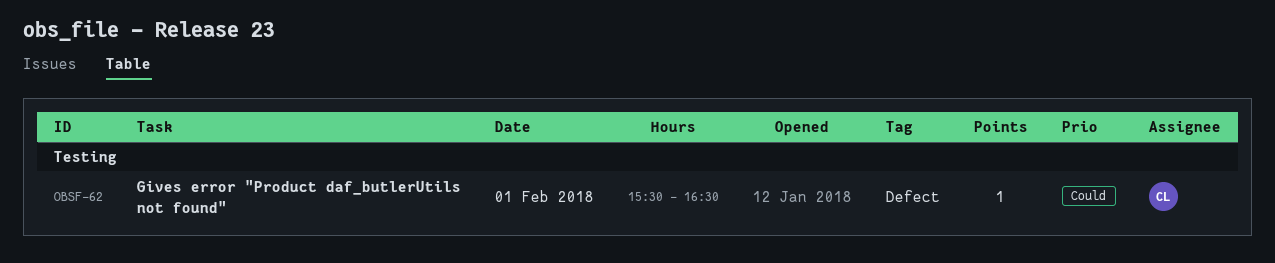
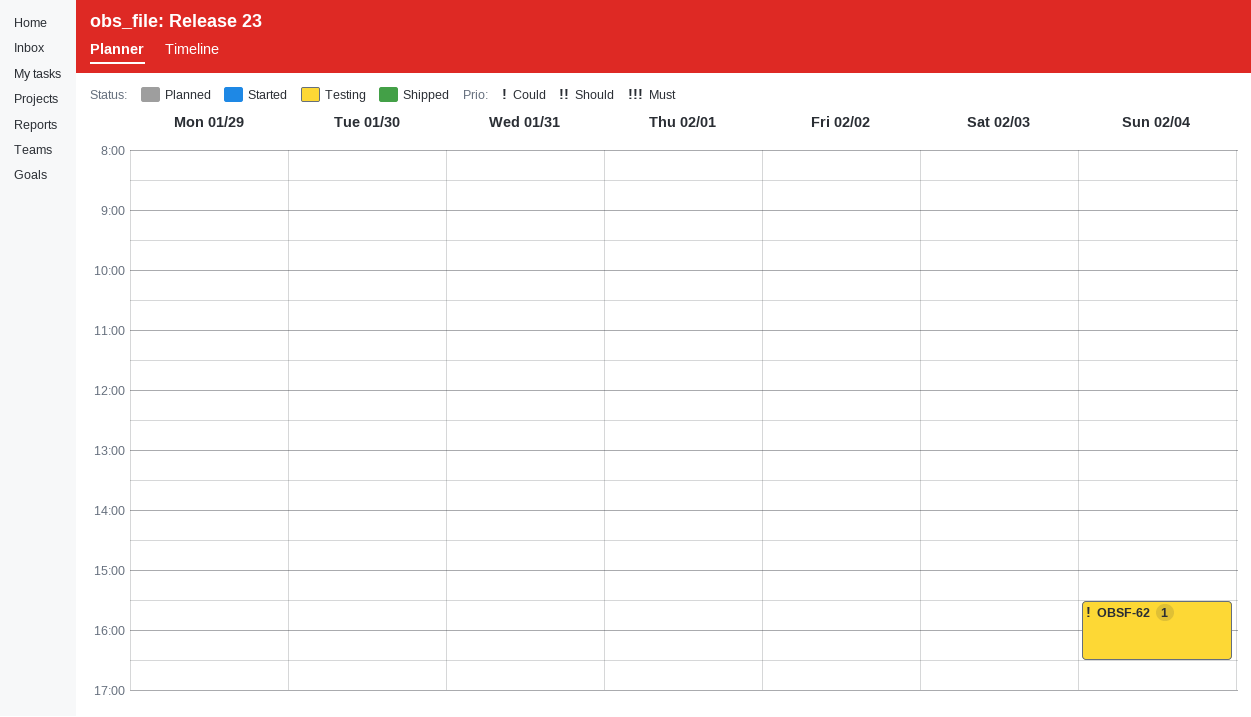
OBSF-62, day: Feb 1 -> Feb 4

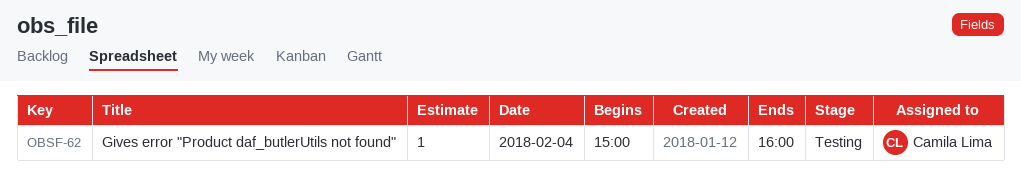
OBSF-62, begins: 15:30 -> 15:00
OBSF-62, ends: 16:30 -> 16:00

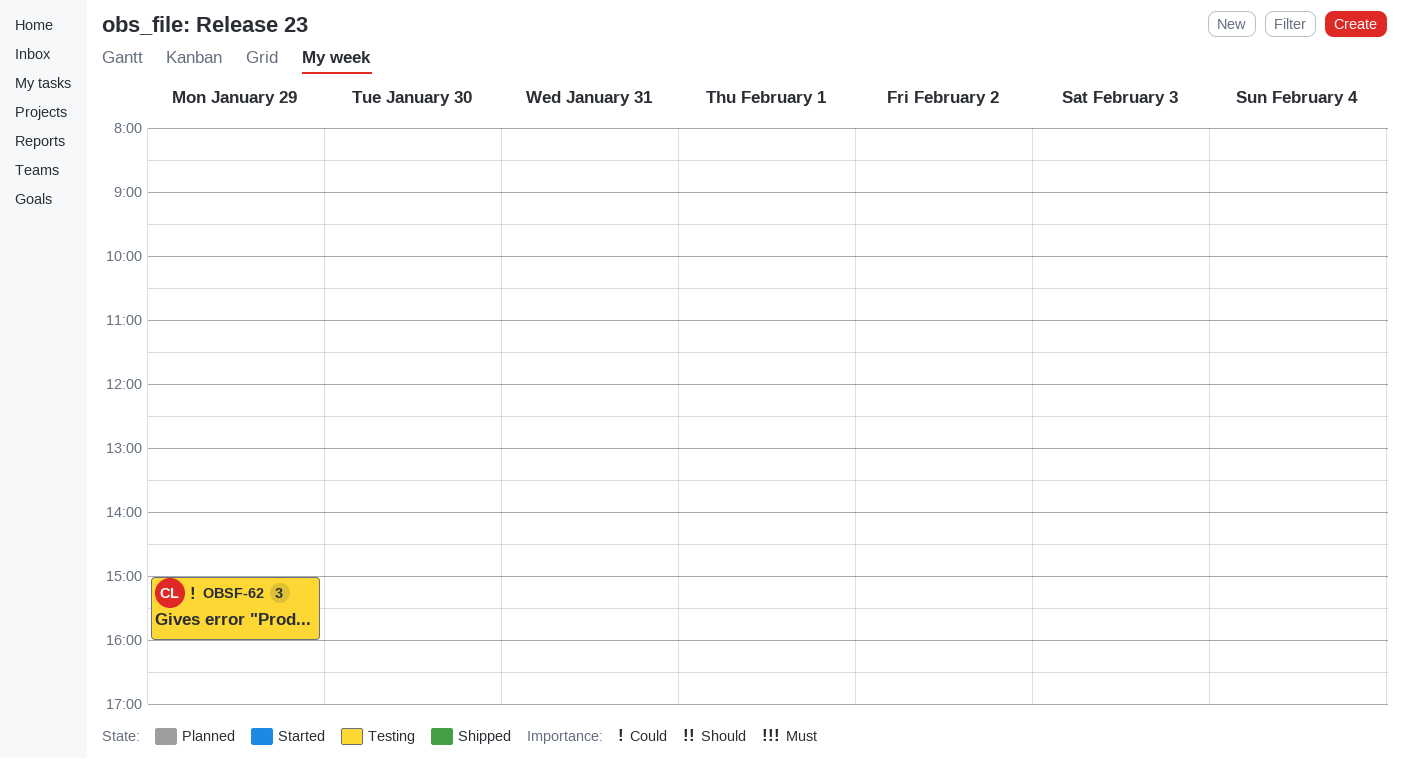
OBSF-62, estimate: 1 -> 3
OBSF-62, day: Feb 4 -> Jan 29

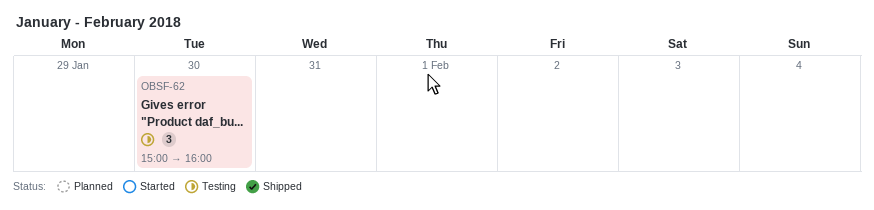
OBSF-62, day: Jan 29 -> Jan 30

